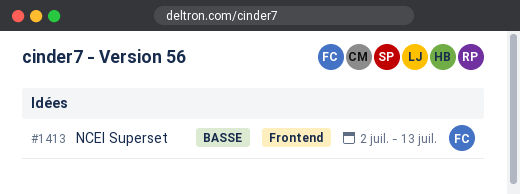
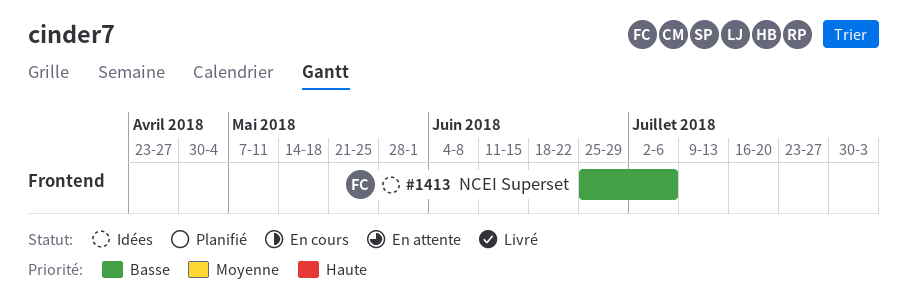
#1413, start: Jul 2 -> Jun 25
#1413, due: Jul 13 -> Jul 6

